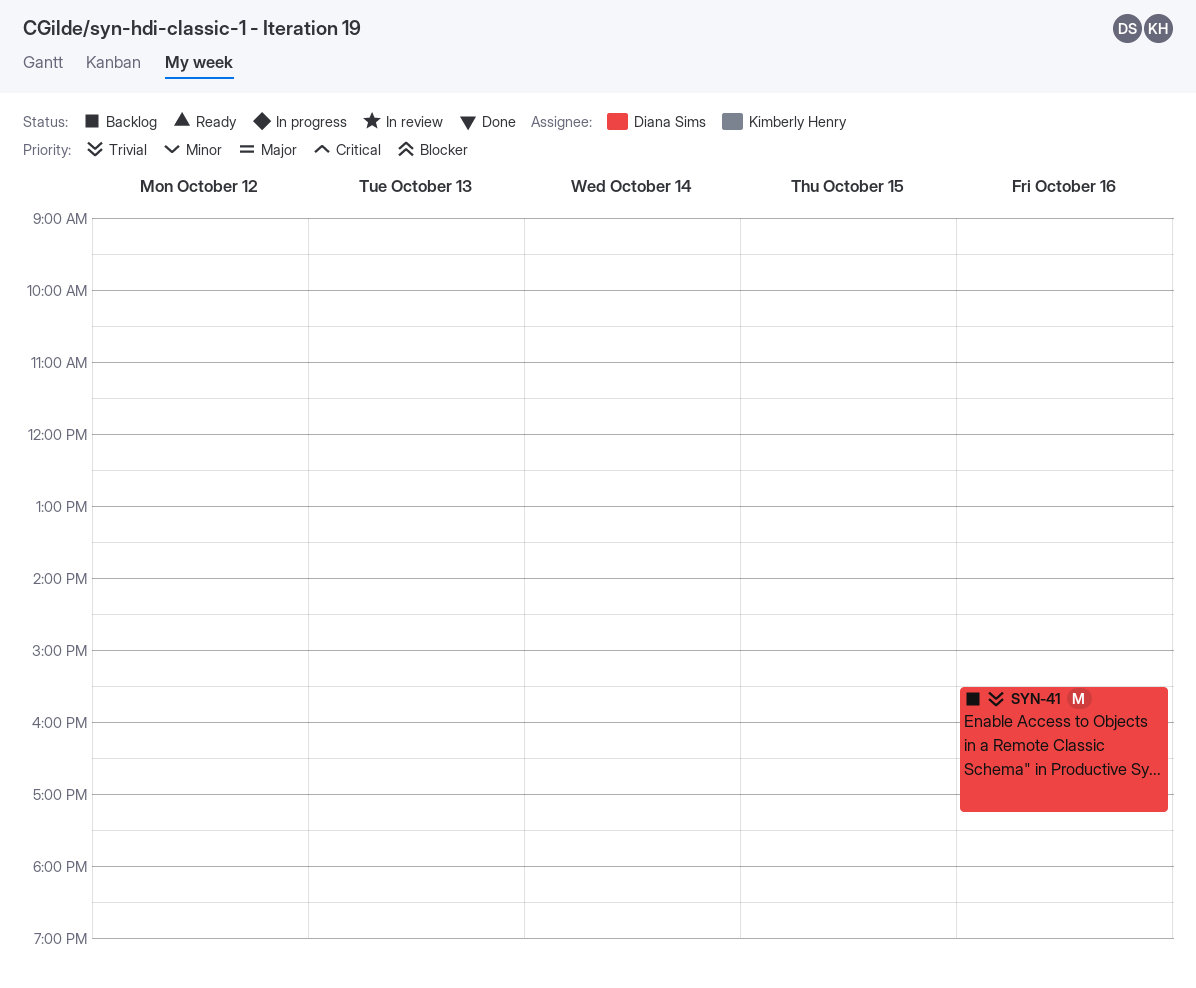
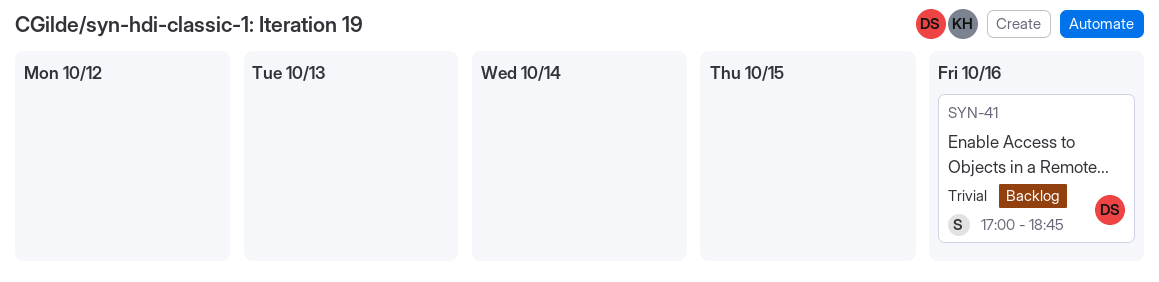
SYN-41, estimate: M -> S
SYN-41, begins: 15:30 -> 17:00
SYN-41, ends: 17:15 -> 18:45

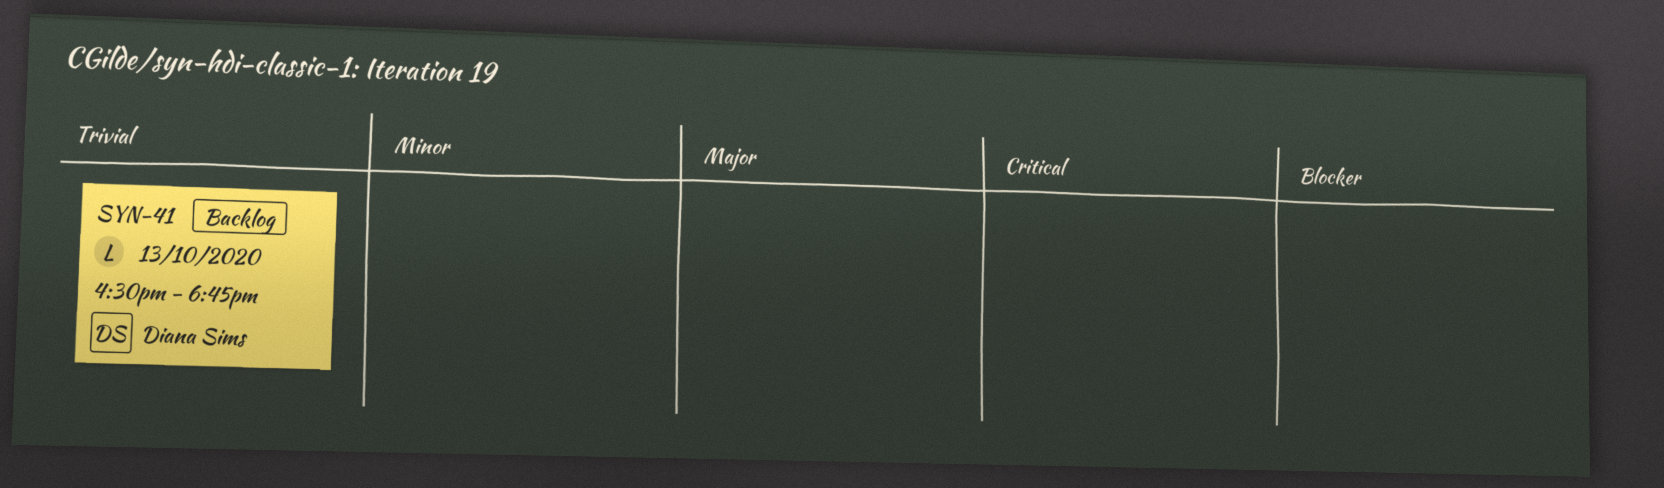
SYN-41, estimate: S -> L
SYN-41, day: Oct 16 -> Oct 13
SYN-41, begins: 17:00 -> 16:30

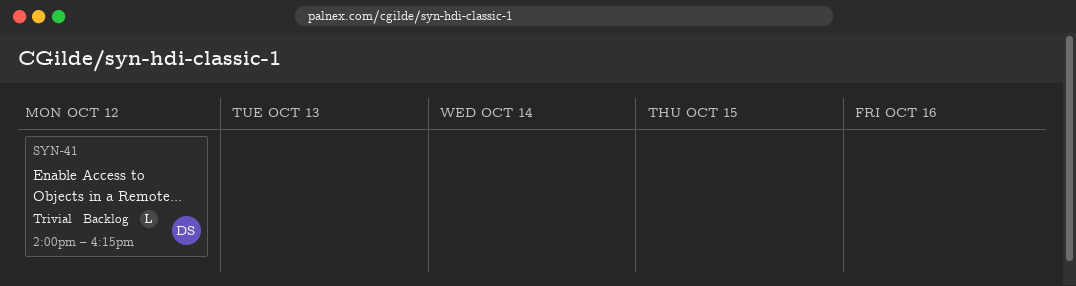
SYN-41, day: Oct 13 -> Oct 12
SYN-41, begins: 16:30 -> 14:00
SYN-41, ends: 18:45 -> 16:15

